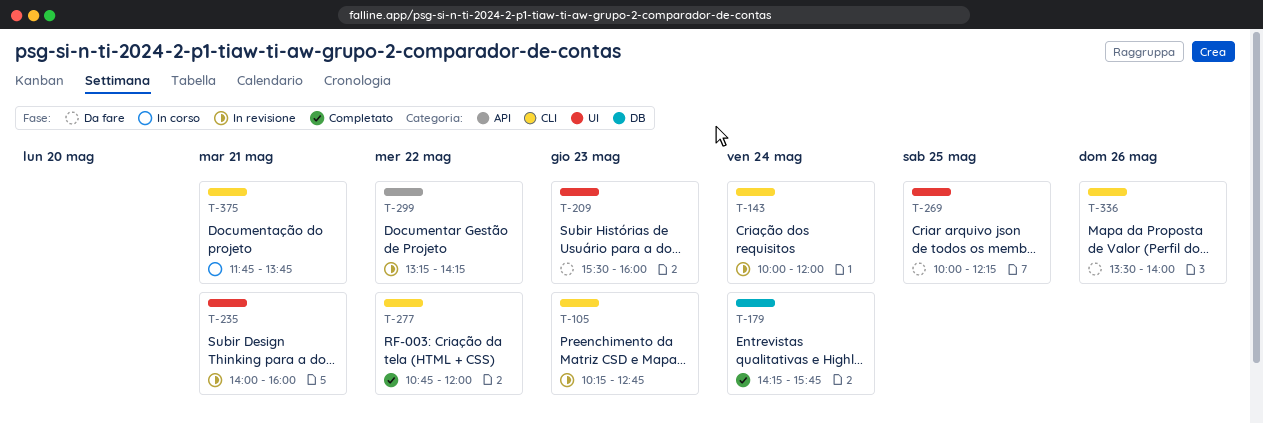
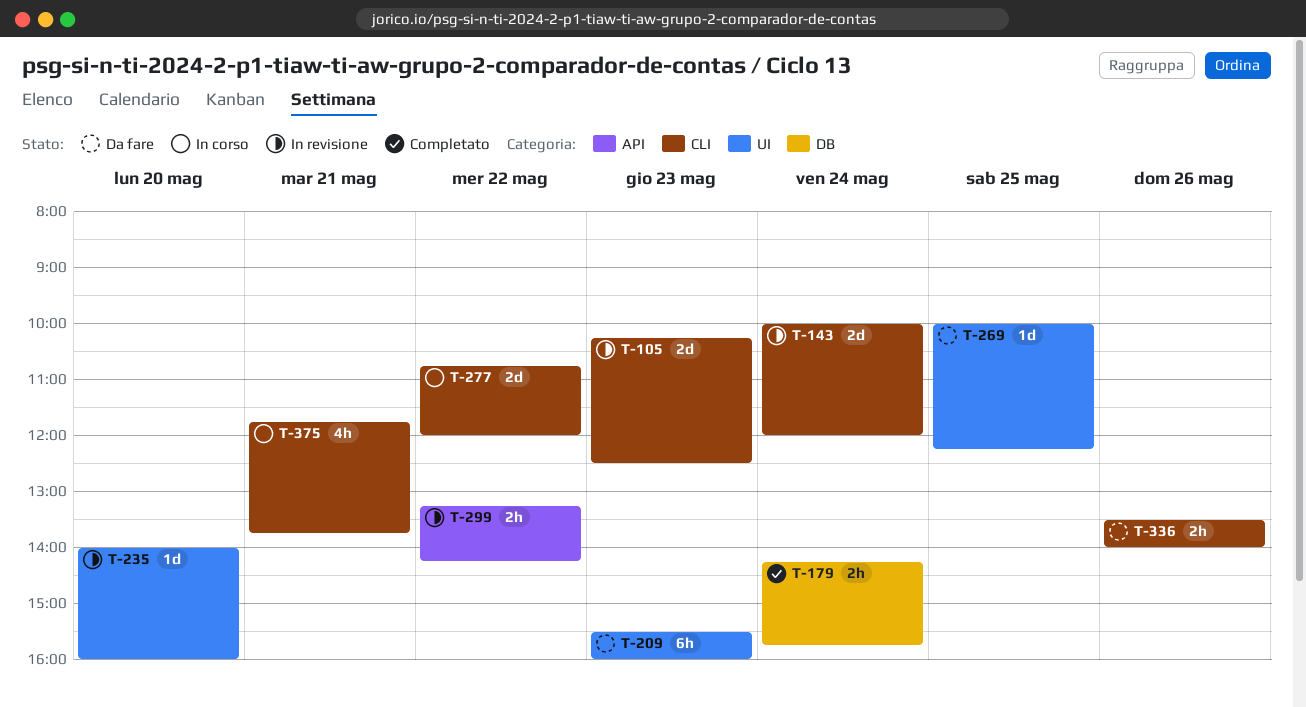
T-105, ends: 12:45 -> 12:30
T-235, day: May 21 -> May 20
T-277, status: Completato -> In corso

